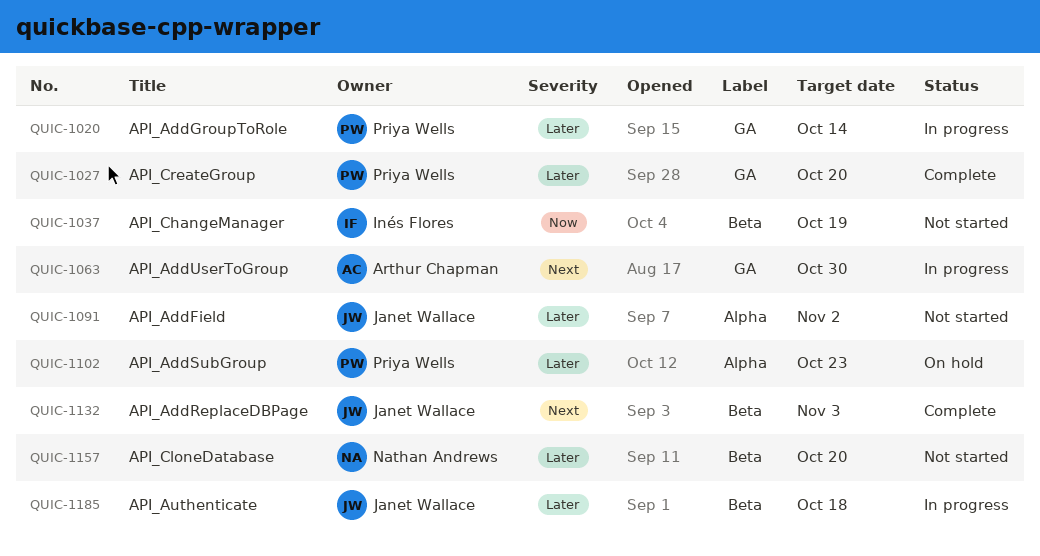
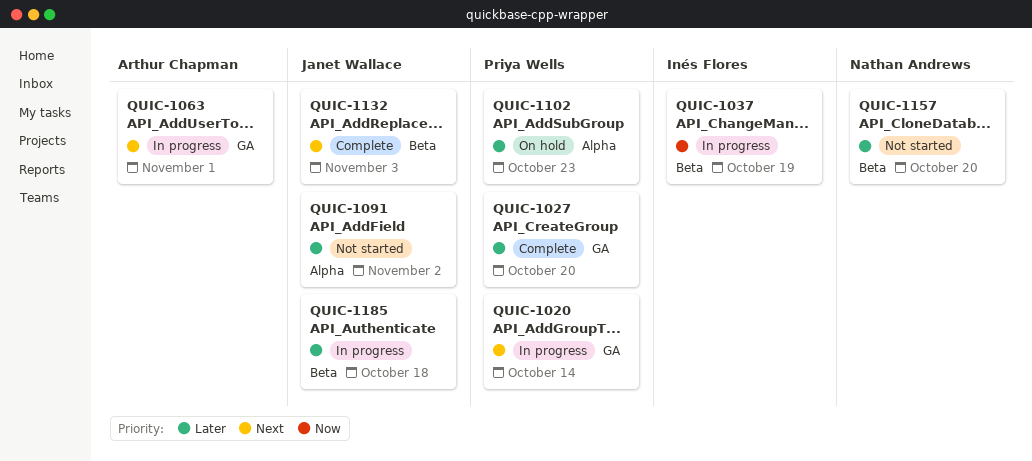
QUIC-1020, priority: Later -> Next
QUIC-1037, status: Not started -> In progress
QUIC-1063, due: Oct 30 -> Nov 1

